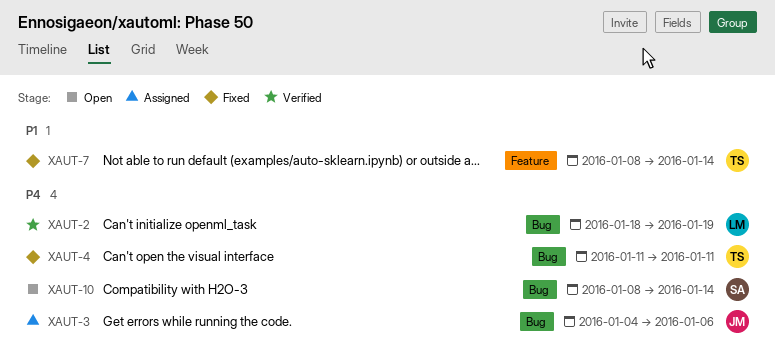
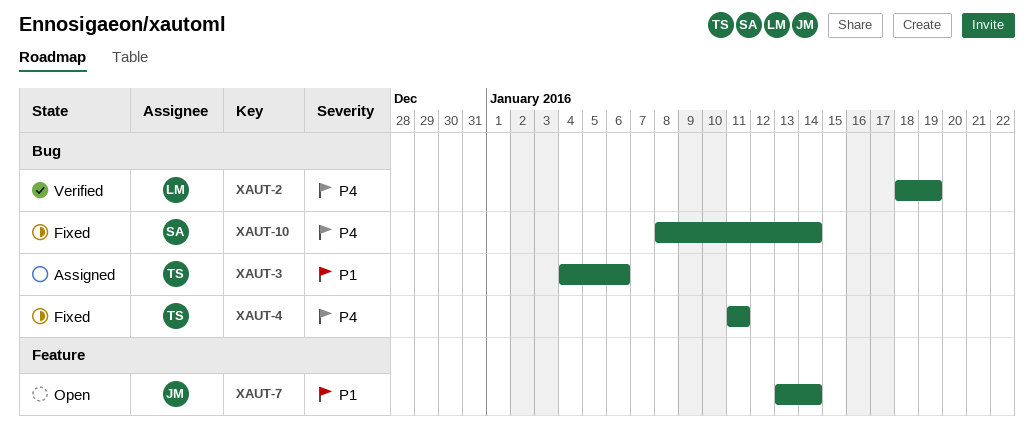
XAUT-3, owner: JM -> TS
XAUT-3, priority: P4 -> P1
XAUT-7, status: Fixed -> Open
XAUT-7, owner: TS -> JM
XAUT-7, start: Jan 8 -> Jan 13
XAUT-10, status: Open -> Fixed

